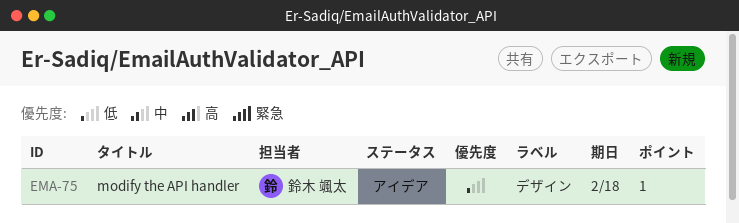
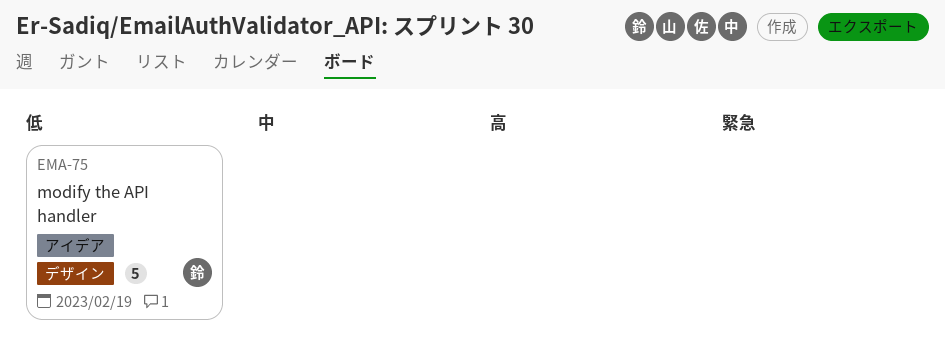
EMA-75, estimate: 1 -> 5
EMA-75, due: Feb 18 -> Feb 19

